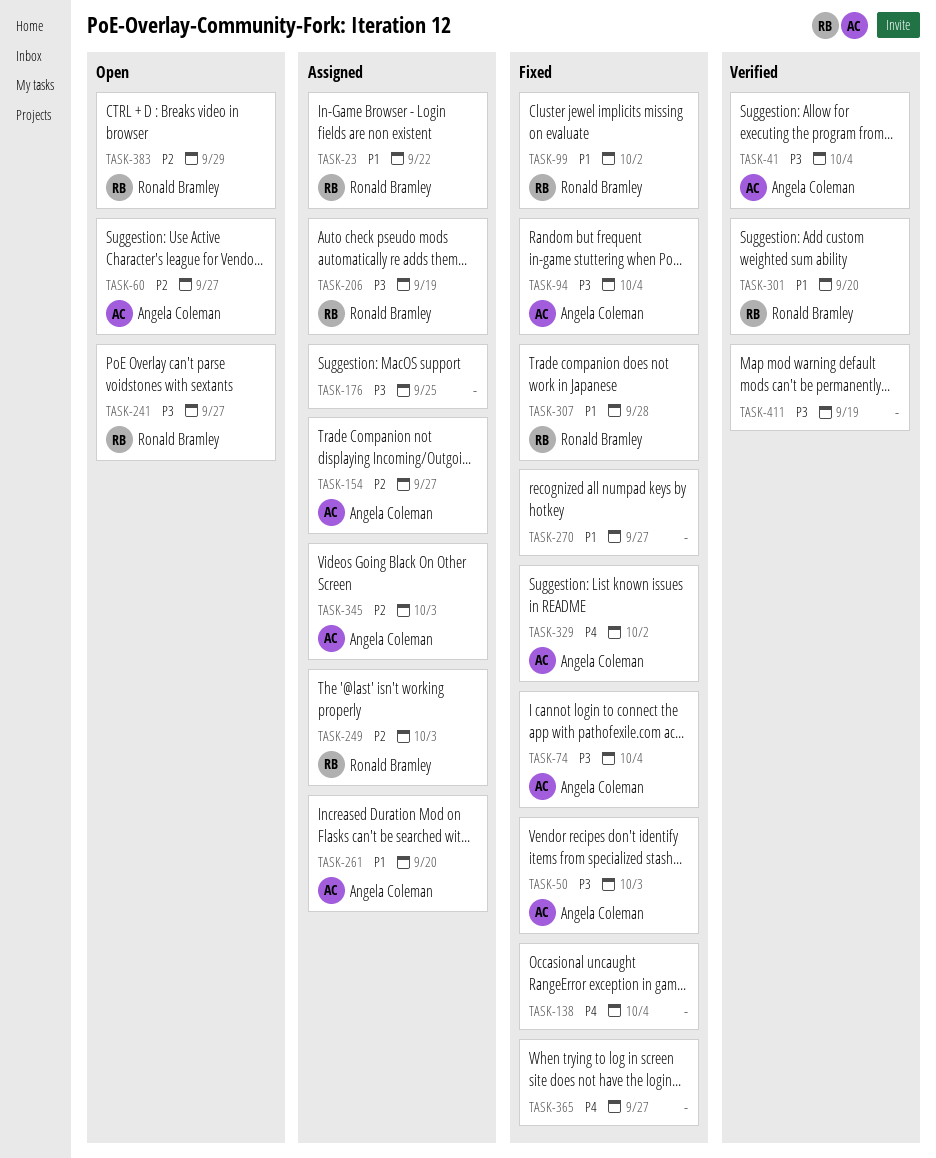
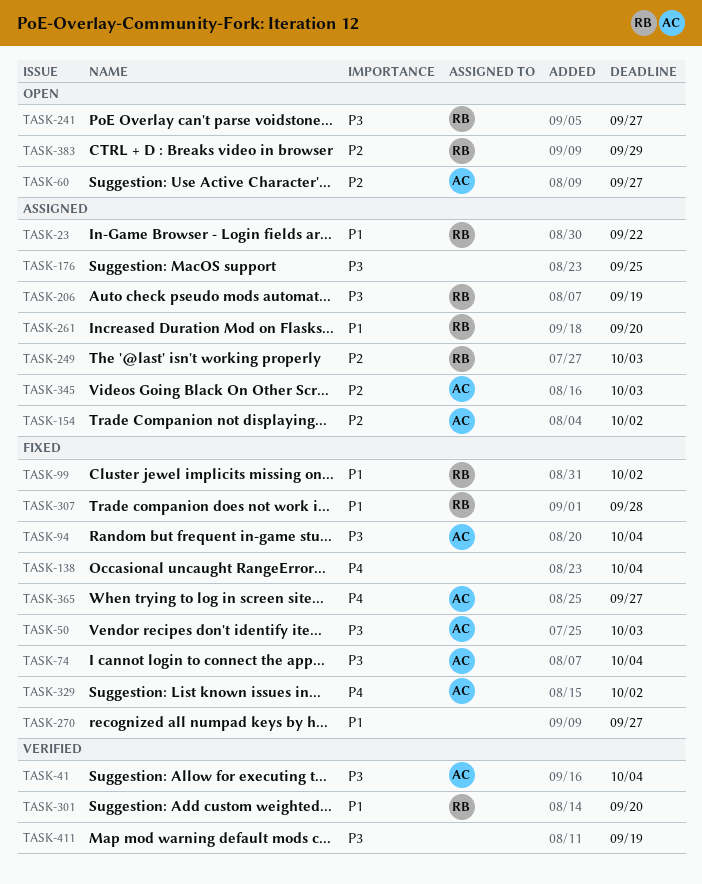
TASK-154, due: Sep 27 -> Oct 2
TASK-261, owner: Angela Coleman -> Ronald Bramley
TASK-365, owner: none -> Angela Coleman

